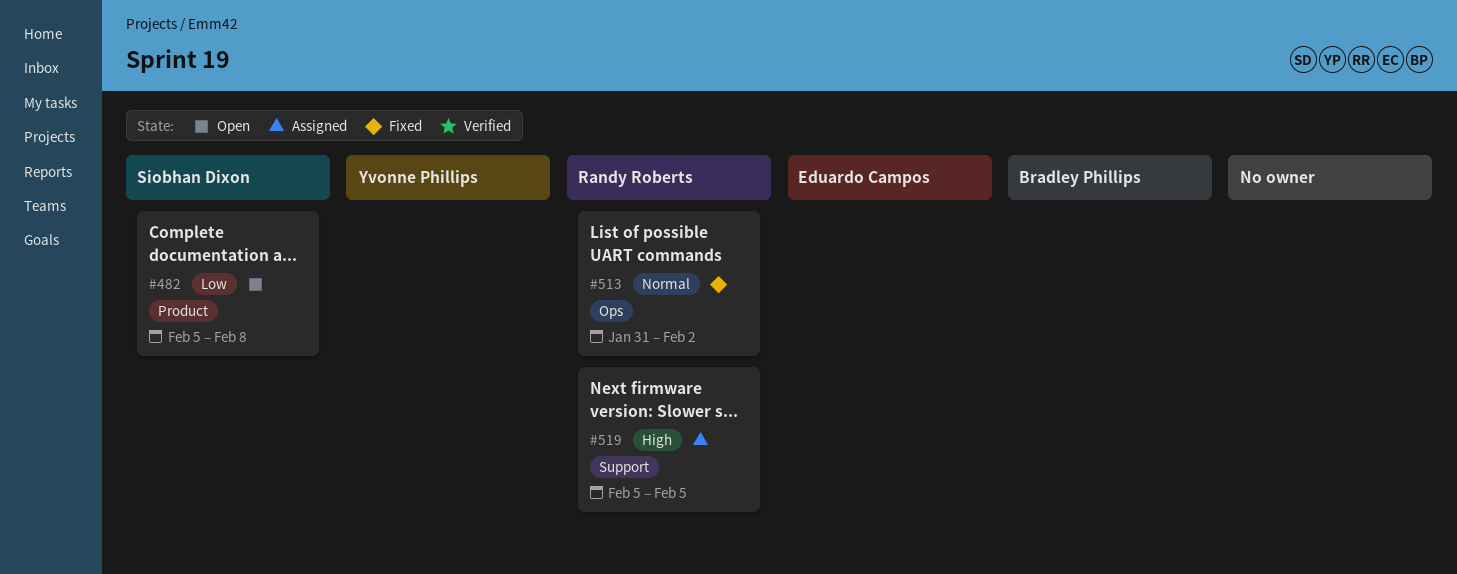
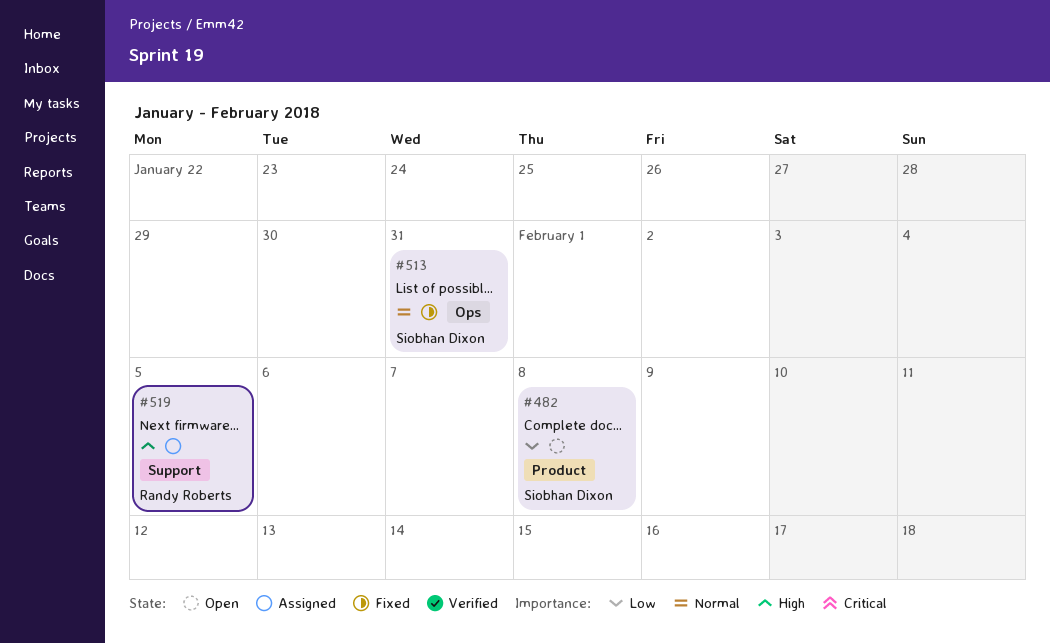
#513, owner: Randy Roberts -> Siobhan Dixon
#513, due: Feb 2 -> Jan 31

